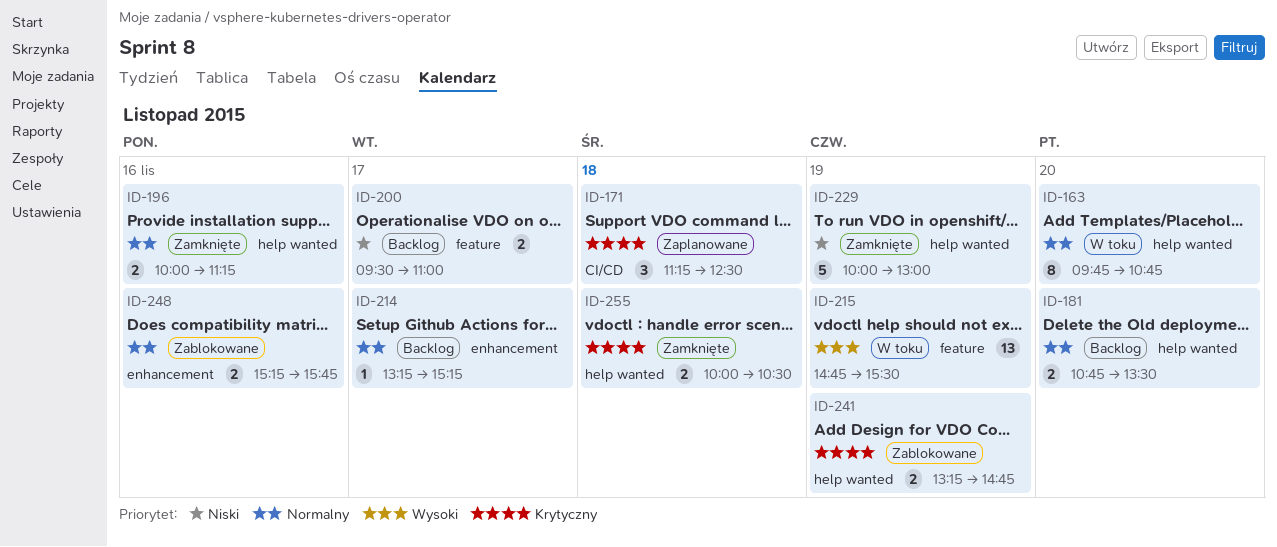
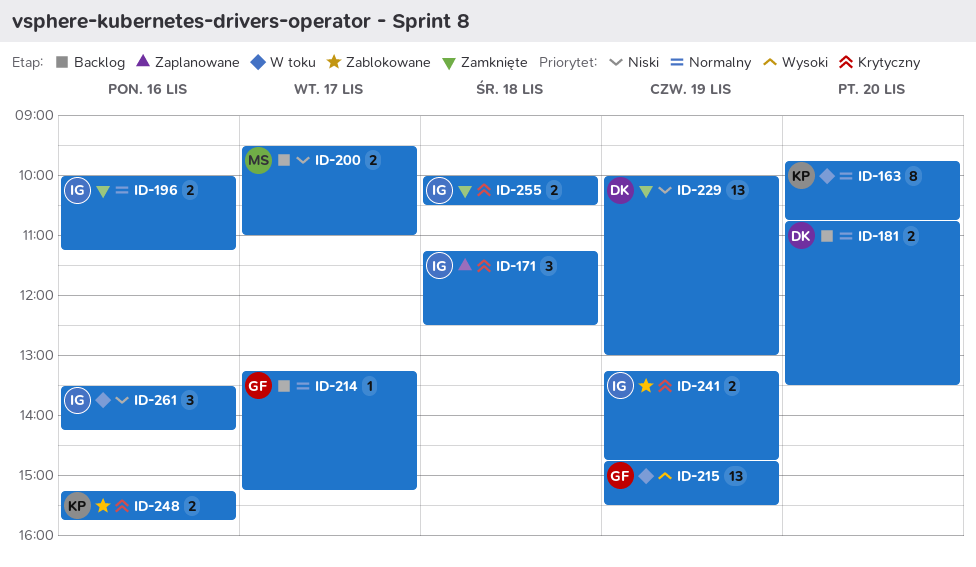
ID-229, estimate: 5 -> 13
ID-248, priority: Normalny -> Krytyczny
ID-261: none -> present

